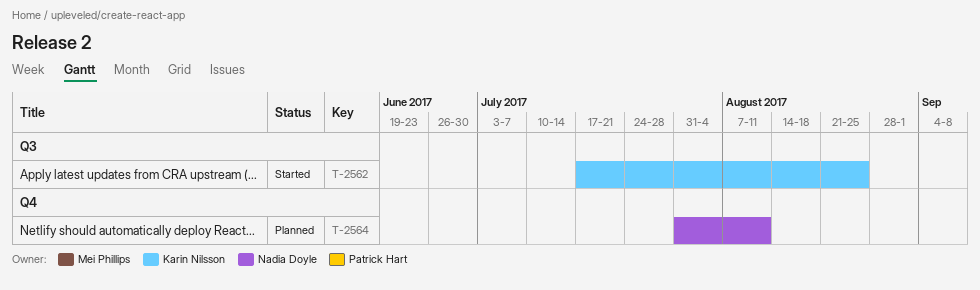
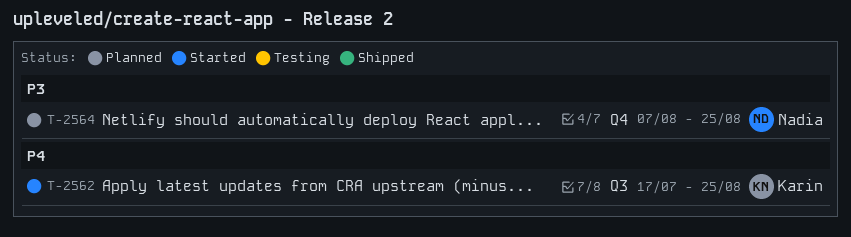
T-2564, start: Jul 31 -> Aug 7
T-2564, due: Aug 11 -> Aug 25

